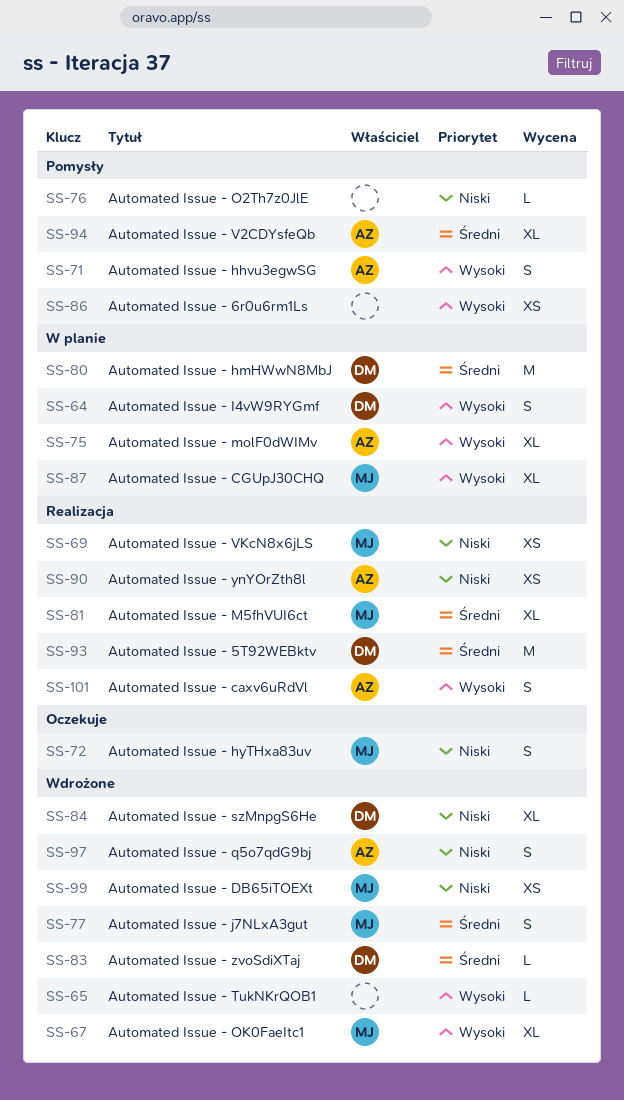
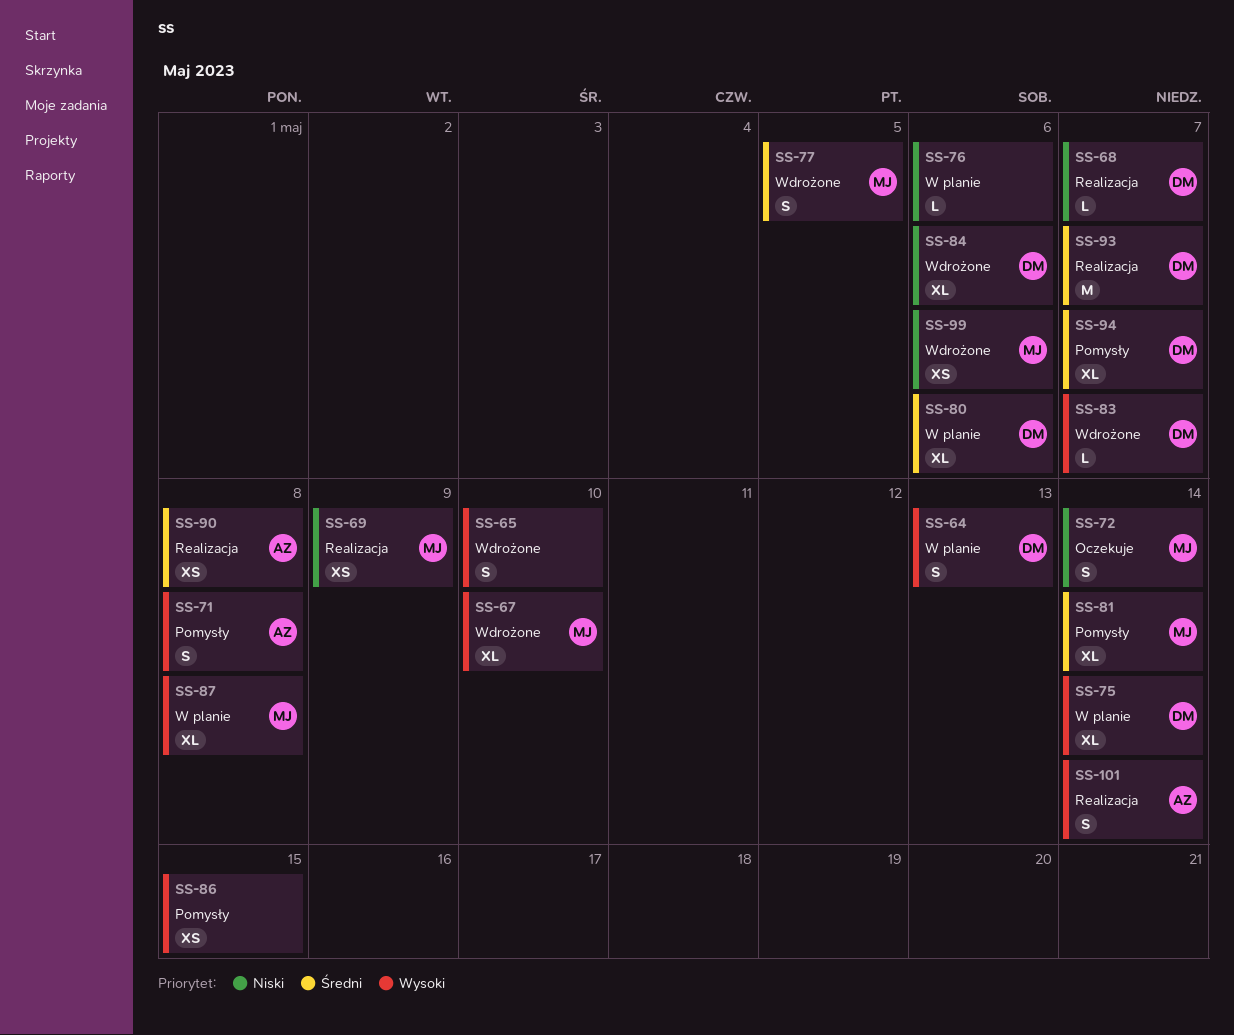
SS-65, estimate: L -> S
SS-68: none -> present
SS-75, owner: AZ -> DM
SS-76, status: Pomysły -> W planie
SS-80, estimate: M -> XL
SS-81, status: Realizacja -> Pomysły
SS-83, priority: Średni -> Wysoki
SS-90, priority: Niski -> Średni
SS-94, owner: AZ -> DM
SS-97: present -> none

